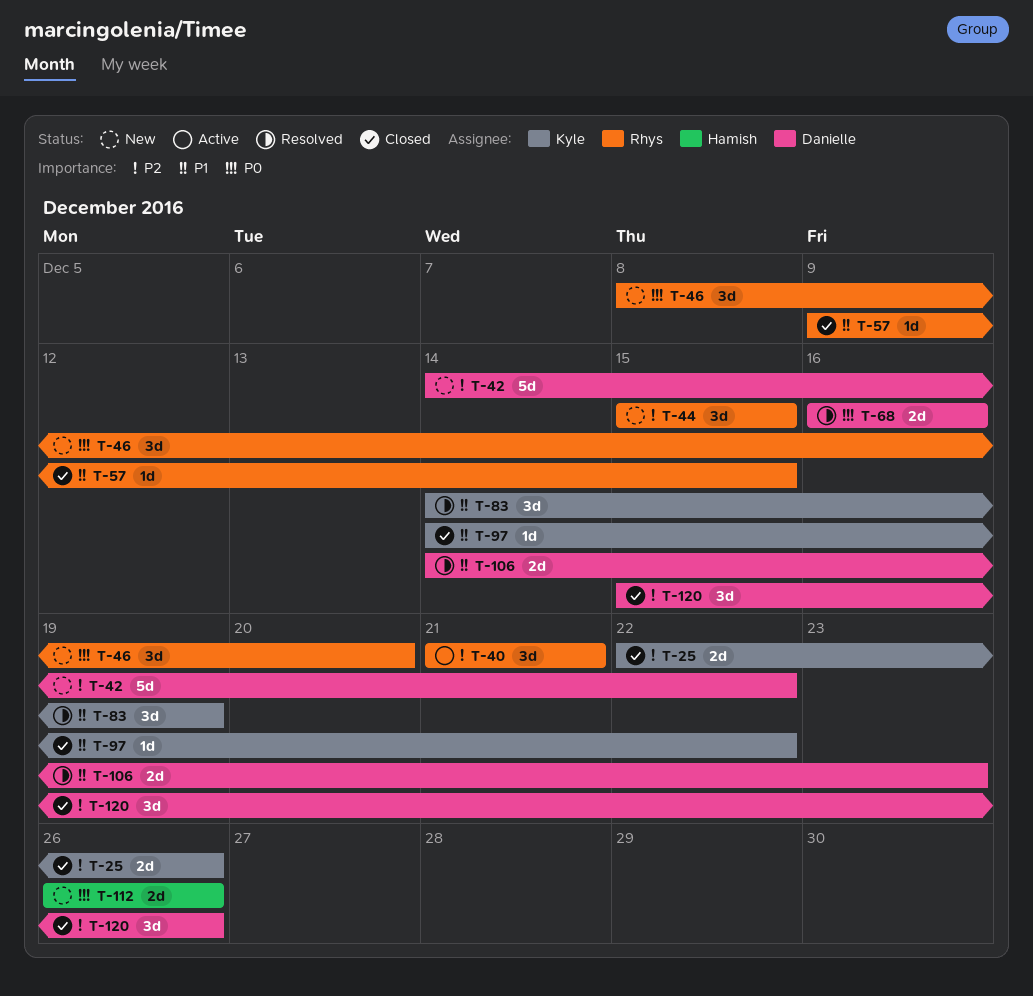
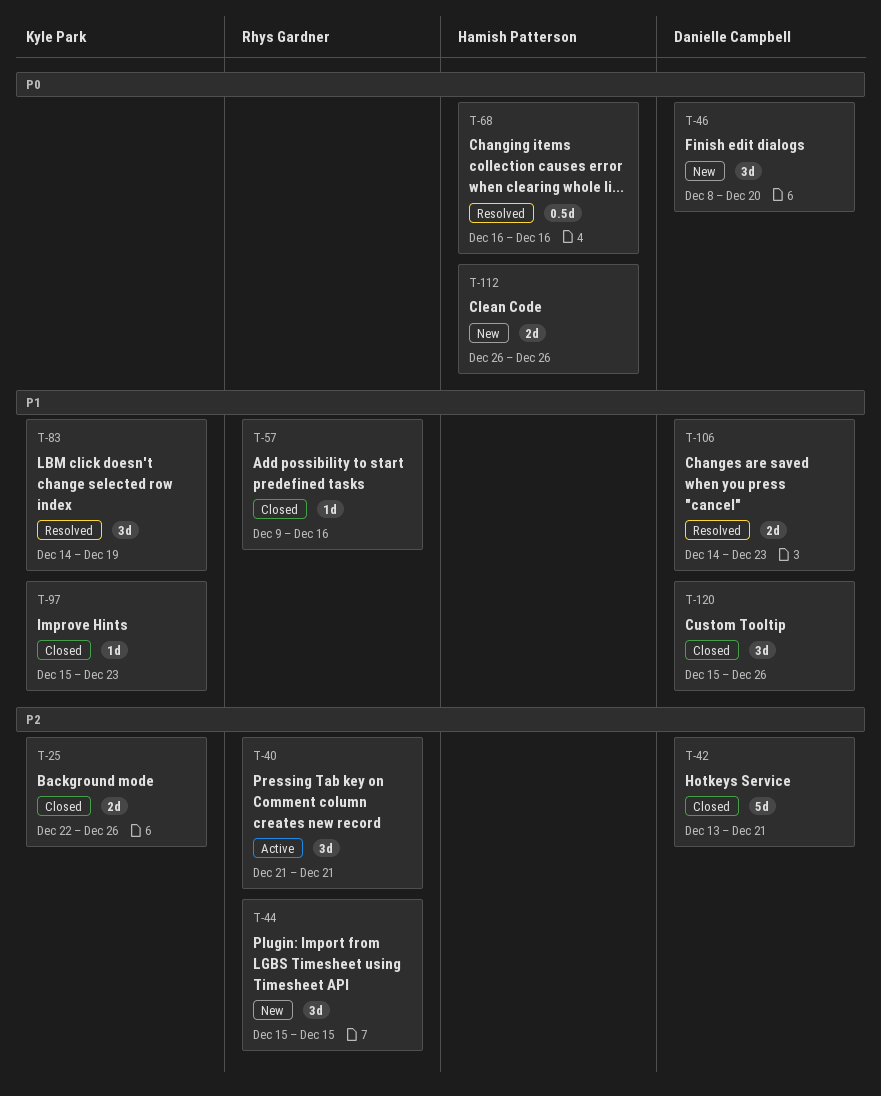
T-42, status: New -> Closed
T-42, start: Dec 14 -> Dec 13
T-42, due: Dec 22 -> Dec 21
T-46, owner: Rhys Gardner -> Danielle Campbell
T-57, due: Dec 15 -> Dec 16
T-68, owner: Danielle Campbell -> Hamish Patterson
T-68, estimate: 2d -> 0.5d
T-97, start: Dec 14 -> Dec 15
T-97, due: Dec 22 -> Dec 23
T-120, priority: P2 -> P1

